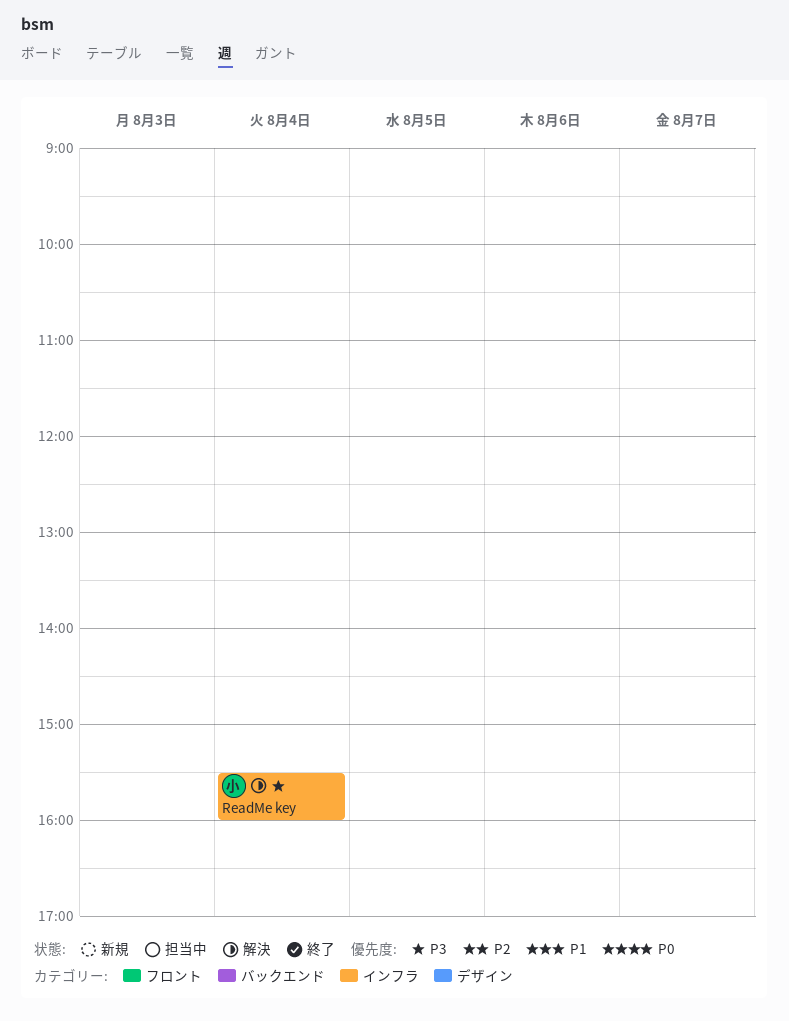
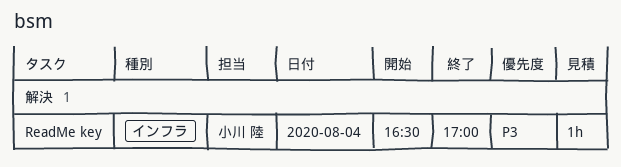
ReadMe key, begins: 15:30 -> 16:30
ReadMe key, ends: 16:00 -> 17:00

